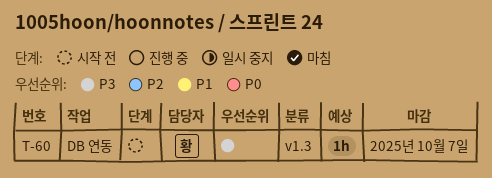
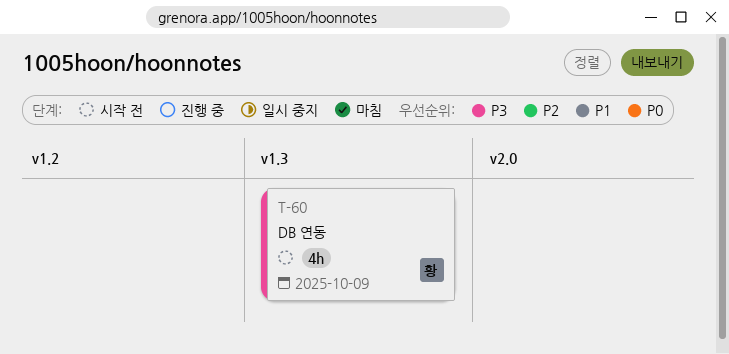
T-60, estimate: 1h -> 4h
T-60, due: Oct 7 -> Oct 9

